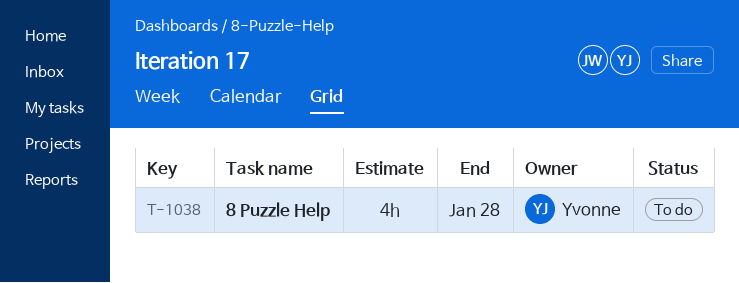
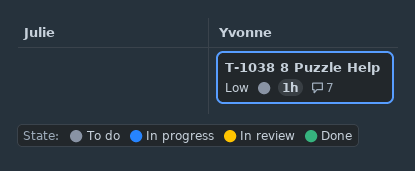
T-1038, estimate: 4h -> 1h

